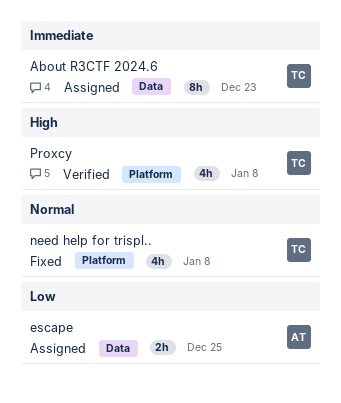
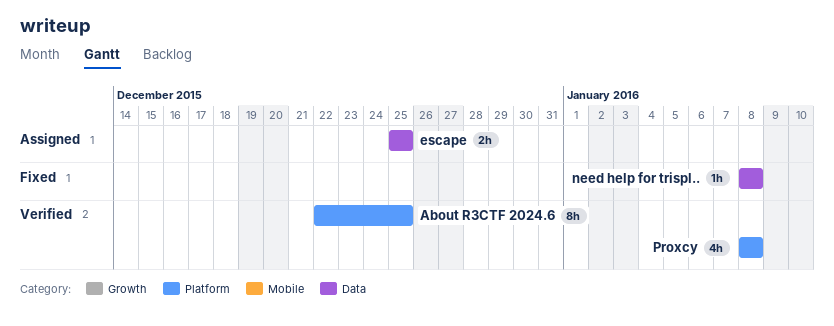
About R3CTF 2024.6, status: Assigned -> Verified
About R3CTF 2024.6, label: Data -> Platform
About R3CTF 2024.6, due: Dec 23 -> Dec 25
need help for trispl.., label: Platform -> Data
need help for trispl.., estimate: 4h -> 1h

